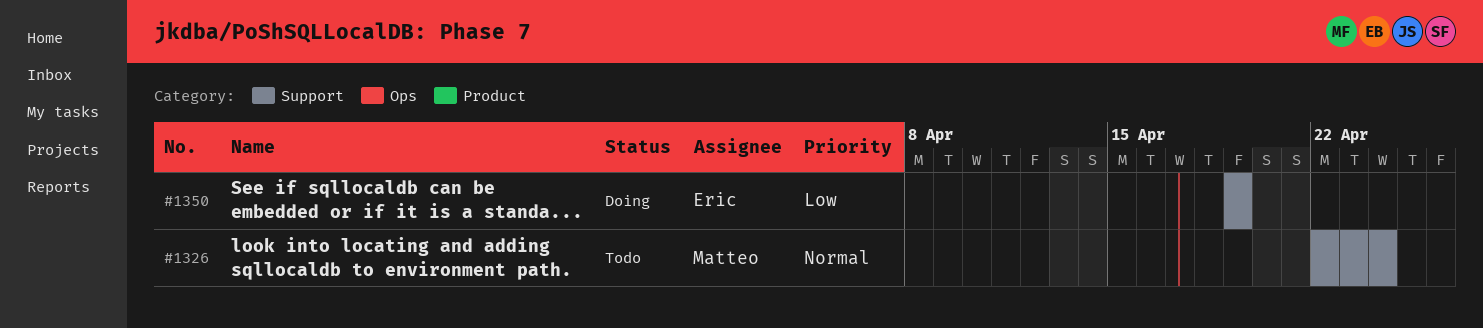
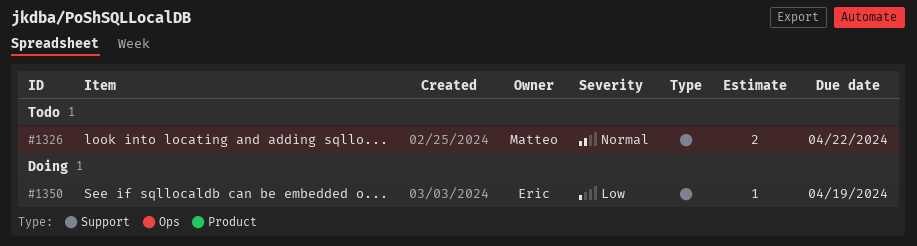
#1326, due: Apr 24 -> Apr 22

